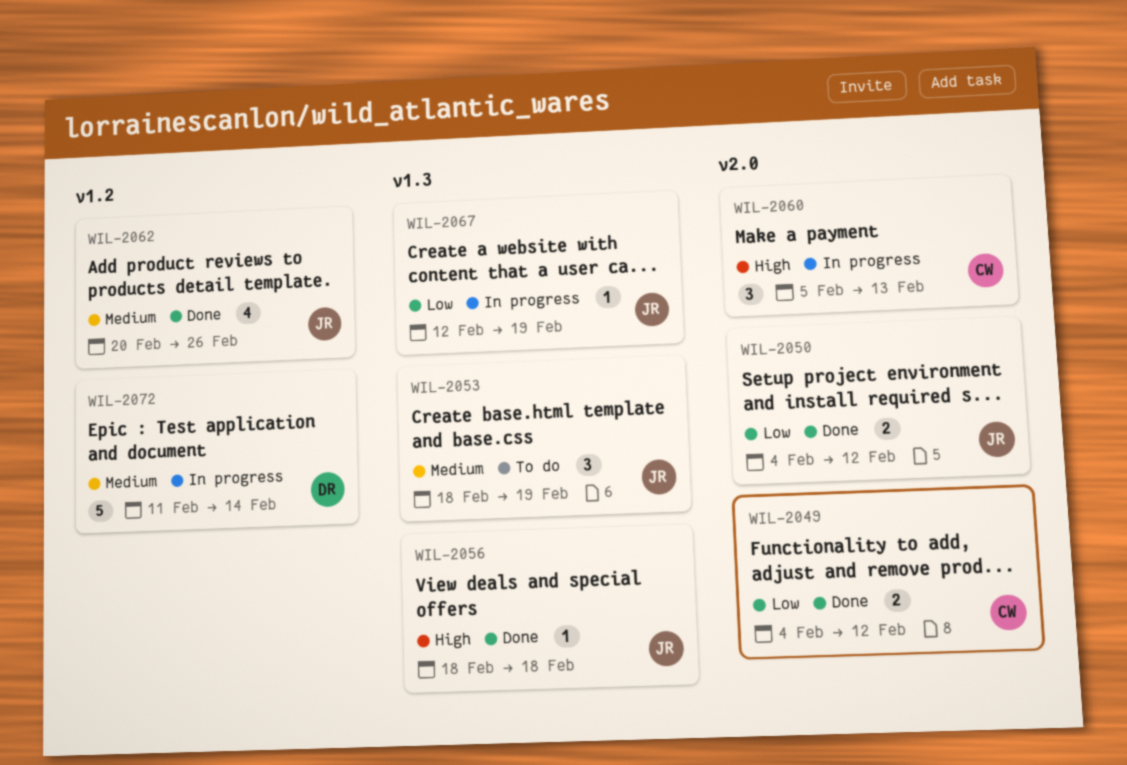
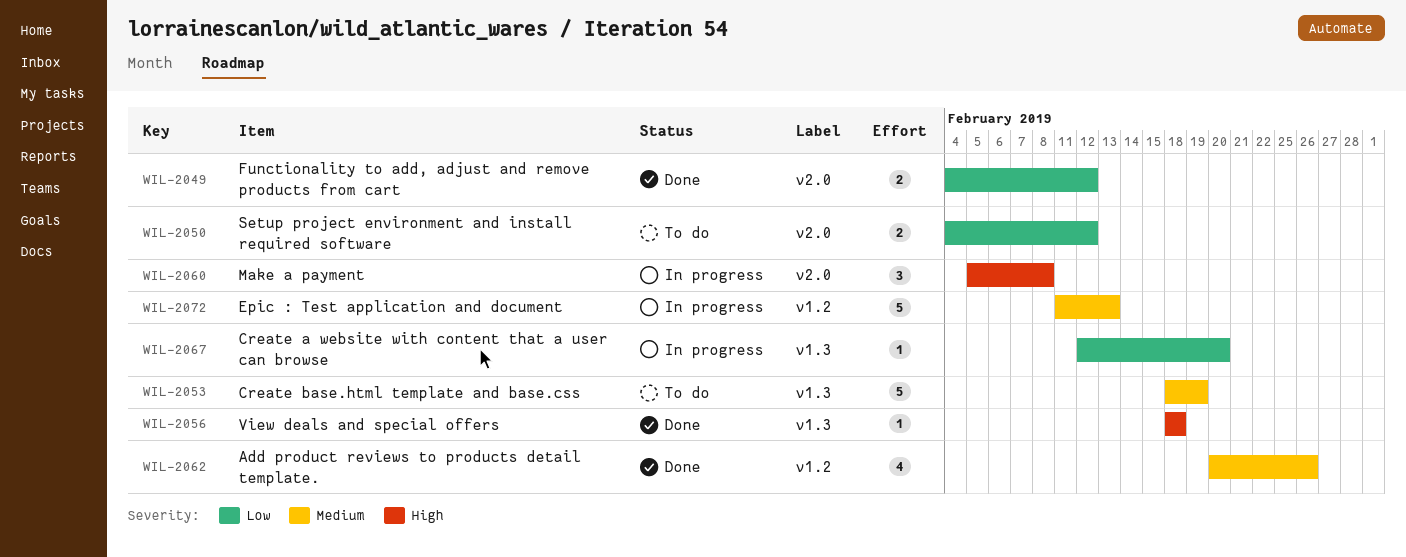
WIL-2050, status: Done -> To do
WIL-2053, estimate: 3 -> 5
WIL-2060, due: Feb 13 -> Feb 8
WIL-2067, due: Feb 19 -> Feb 20
WIL-2072, due: Feb 14 -> Feb 13

